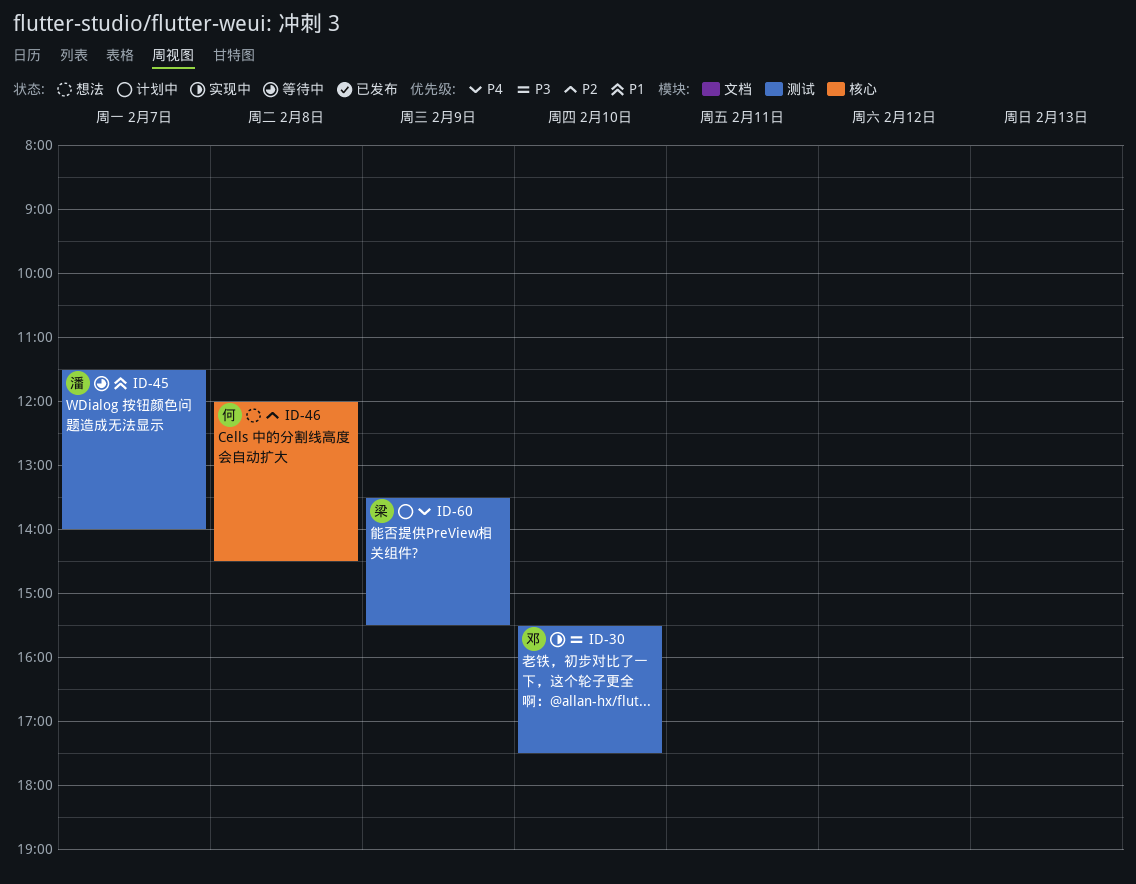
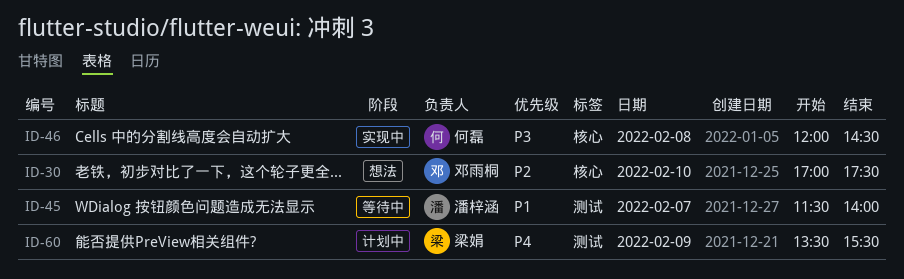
ID-30, status: 实现中 -> 想法
ID-30, priority: P3 -> P2
ID-30, label: 测试 -> 核心
ID-30, begins: 15:30 -> 17:00
ID-46, status: 想法 -> 实现中
ID-46, priority: P2 -> P3

